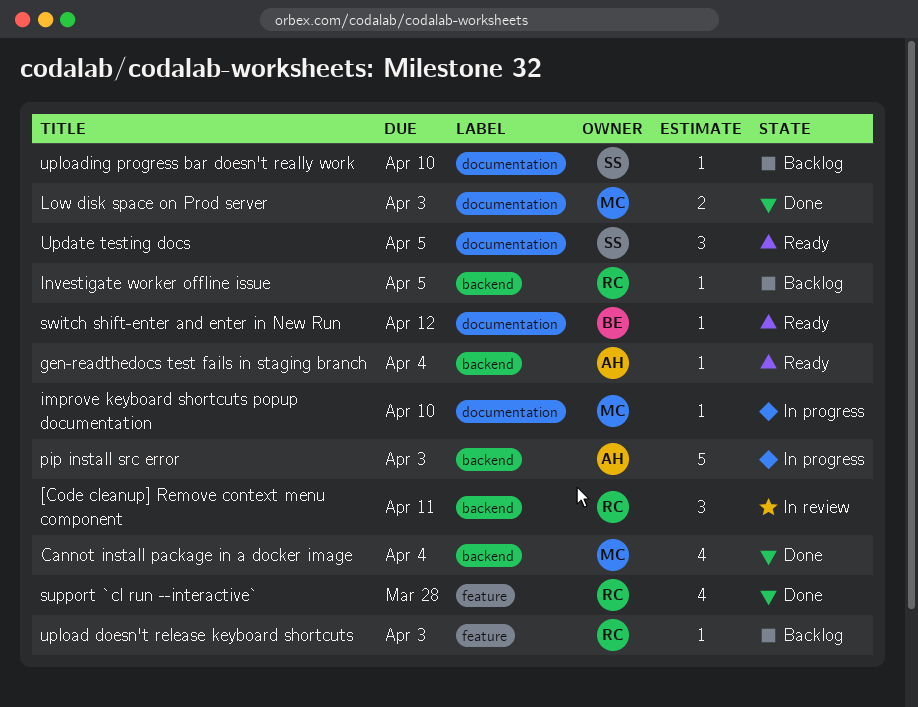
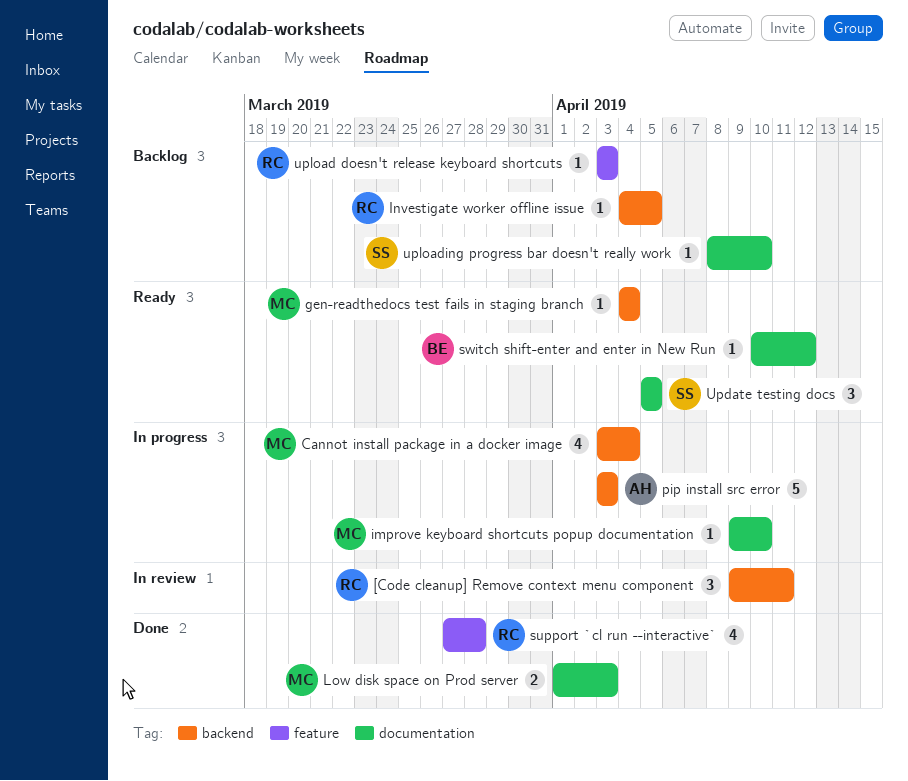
Cannot install package in a docker image, status: Done -> In progress
gen-readthedocs test fails in staging branch, owner: AH -> MC

